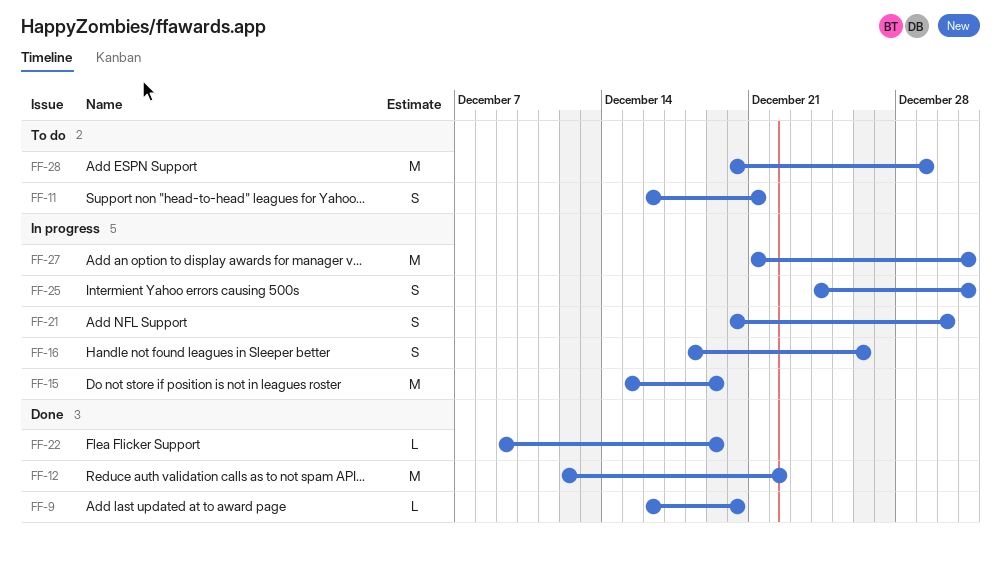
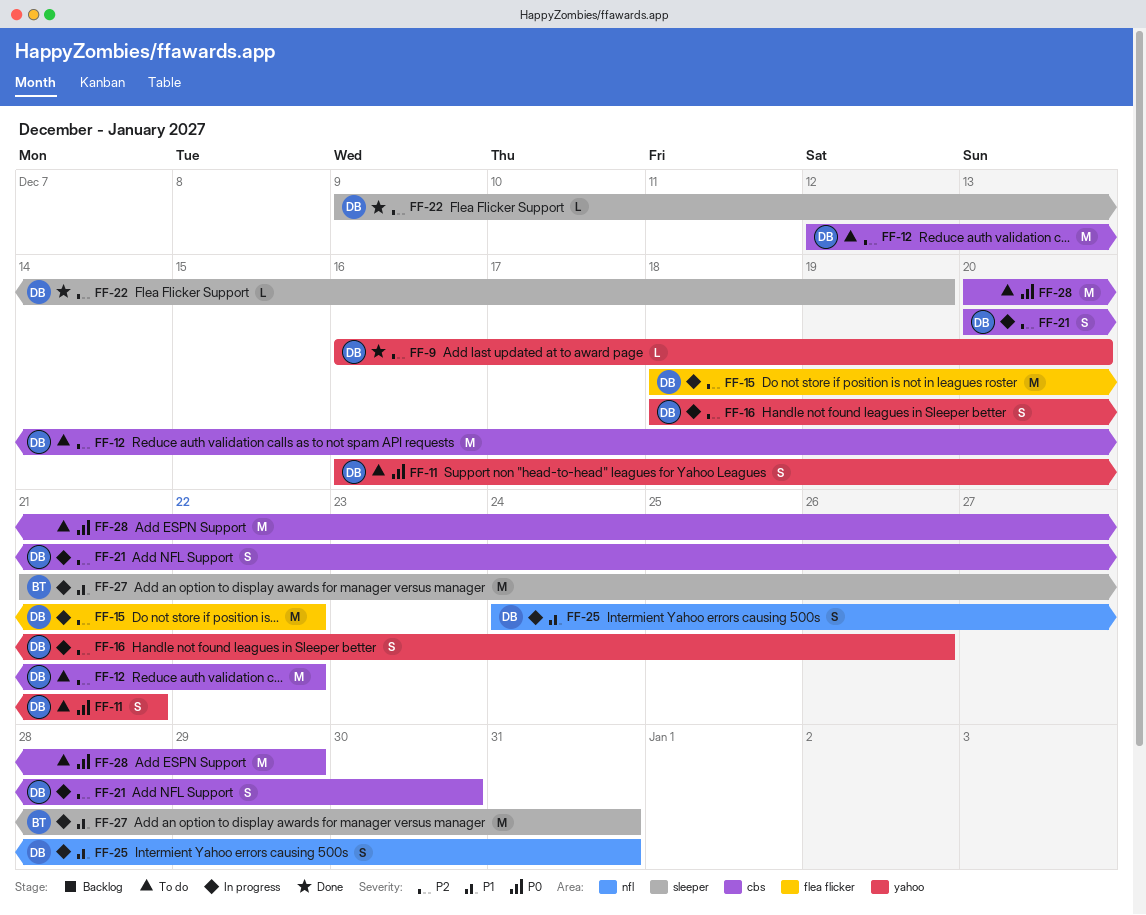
FF-12, status: Done -> To do
FF-15, start: Dec 15 -> Dec 18
FF-15, due: Dec 19 -> Dec 22

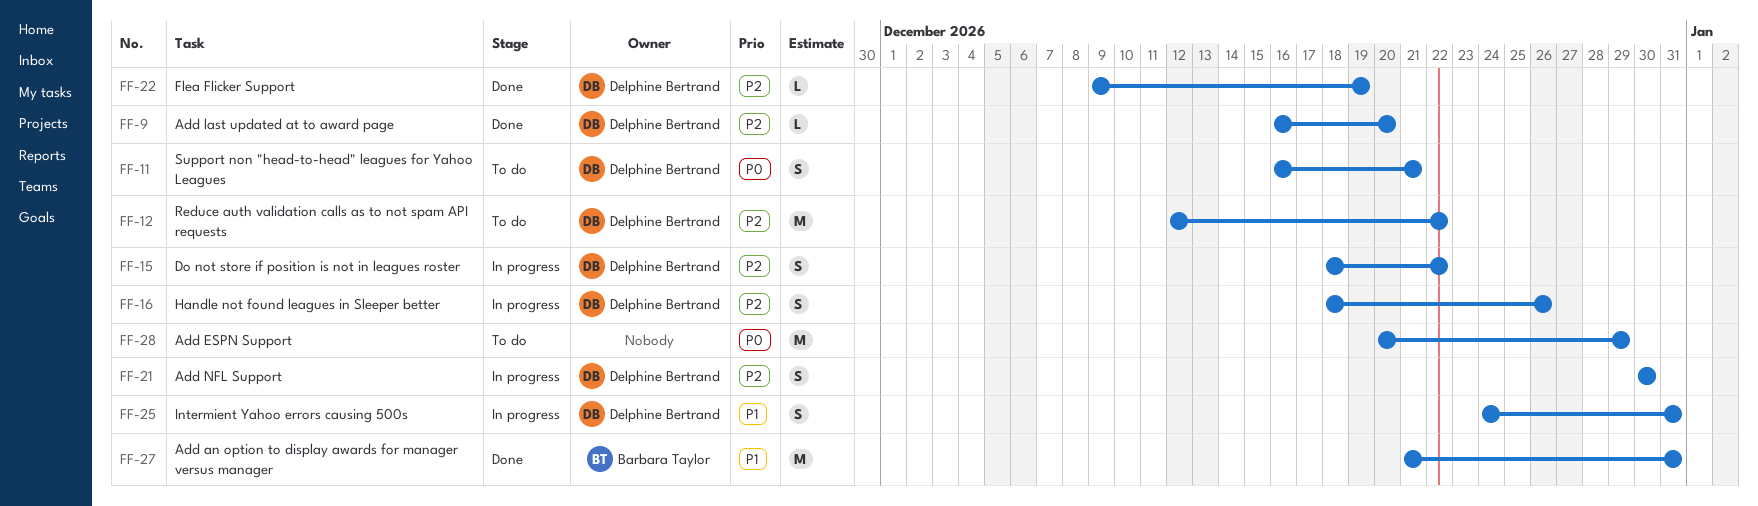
FF-15, estimate: M -> S
FF-21, start: Dec 20 -> Dec 30
FF-27, status: In progress -> Done

